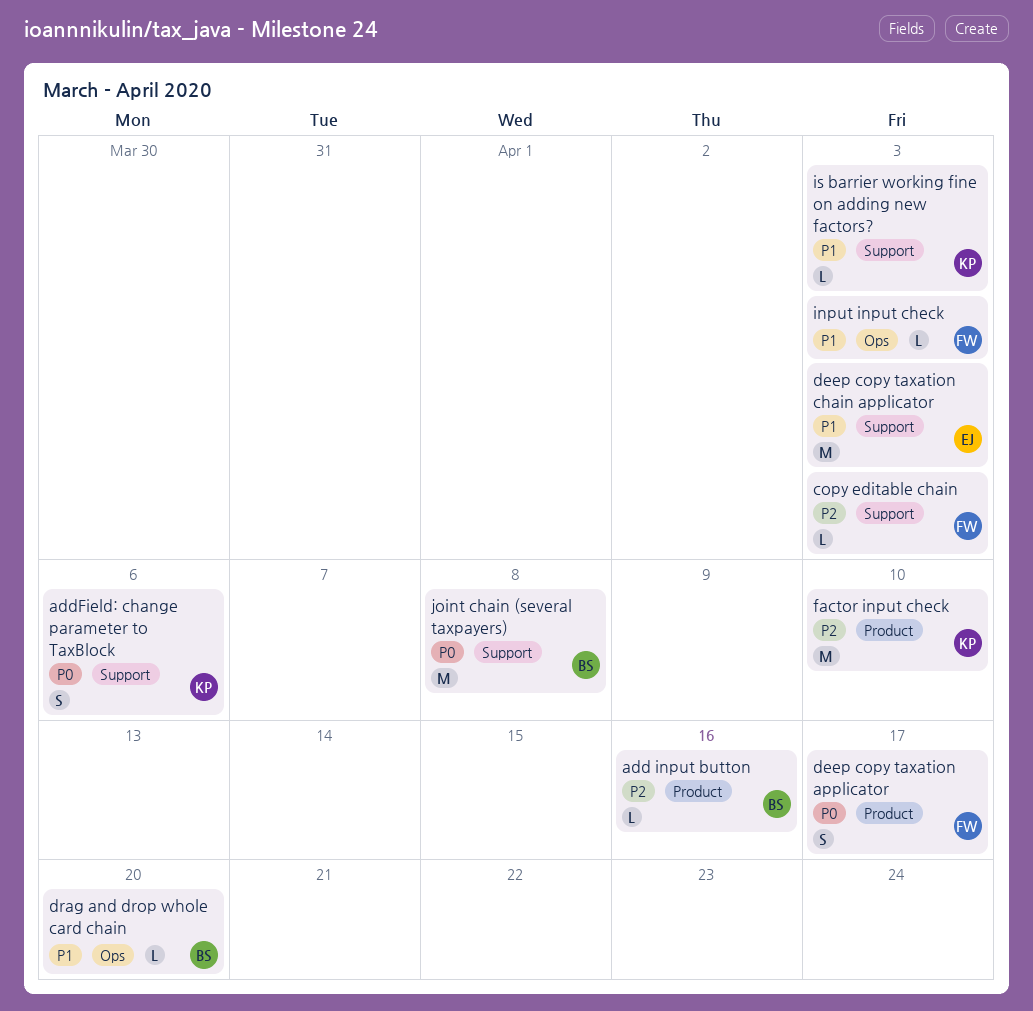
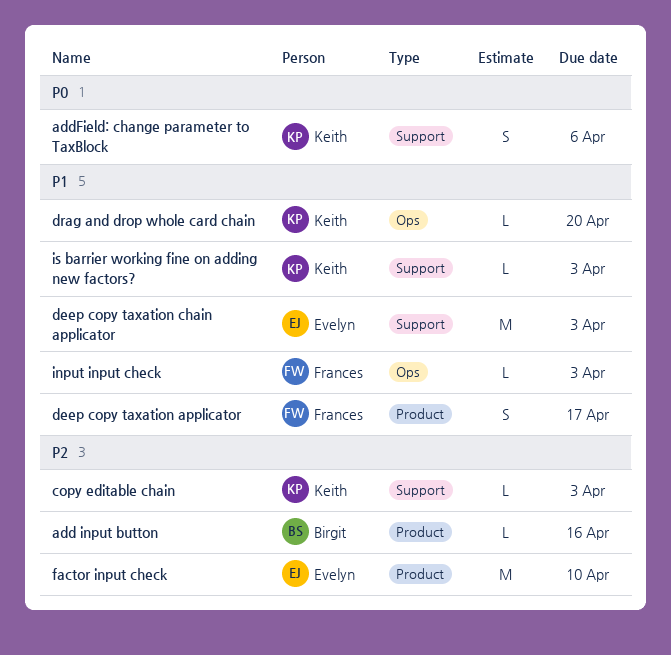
copy editable chain, owner: Frances -> Keith
deep copy taxation applicator, priority: P0 -> P1
drag and drop whole card chain, owner: Birgit -> Keith
factor input check, owner: Keith -> Evelyn
joint chain (several taxpayers): present -> none

